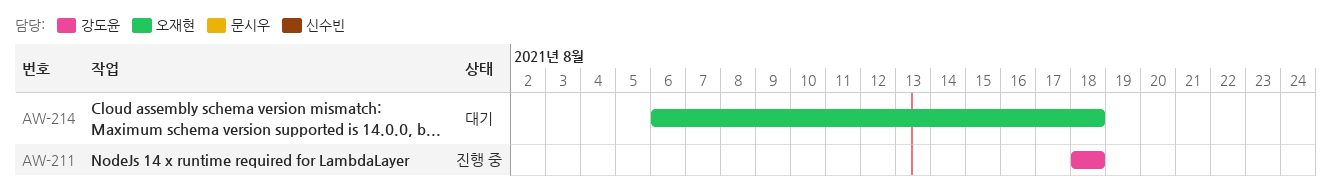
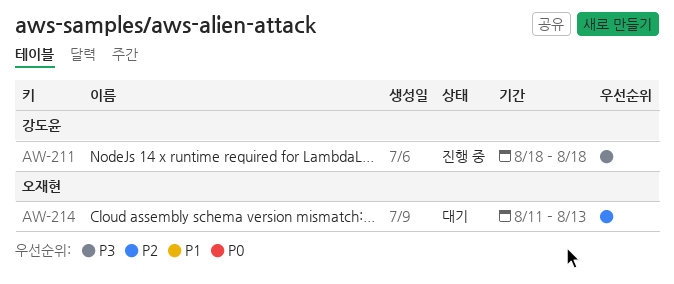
AW-214, start: Aug 6 -> Aug 11
AW-214, due: Aug 18 -> Aug 13

